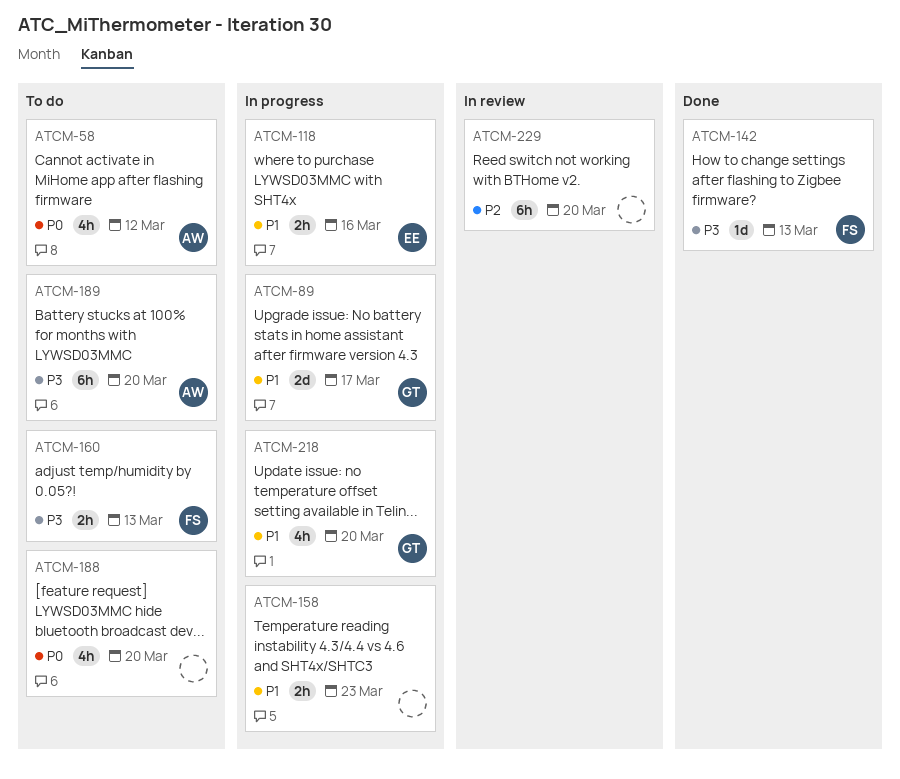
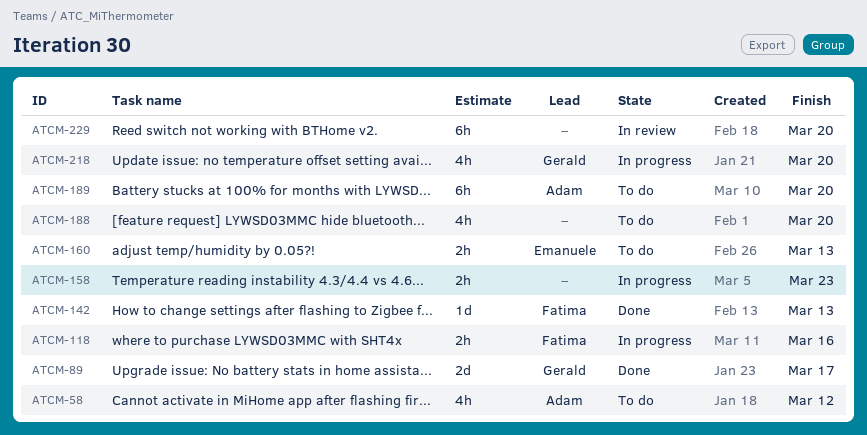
ATCM-89, status: In progress -> Done
ATCM-118, owner: Emanuele -> Fatima
ATCM-160, owner: Fatima -> Emanuele

